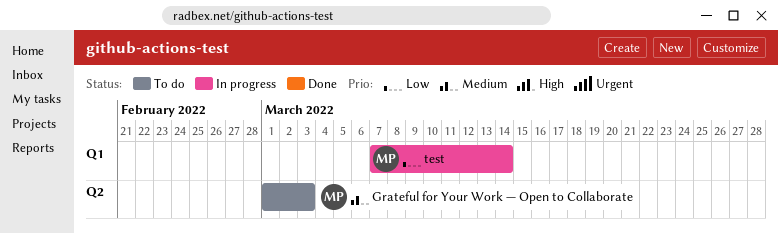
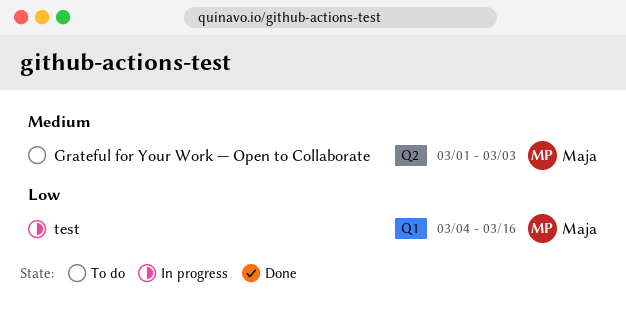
test, start: Mar 7 -> Mar 4
test, due: Mar 14 -> Mar 16

